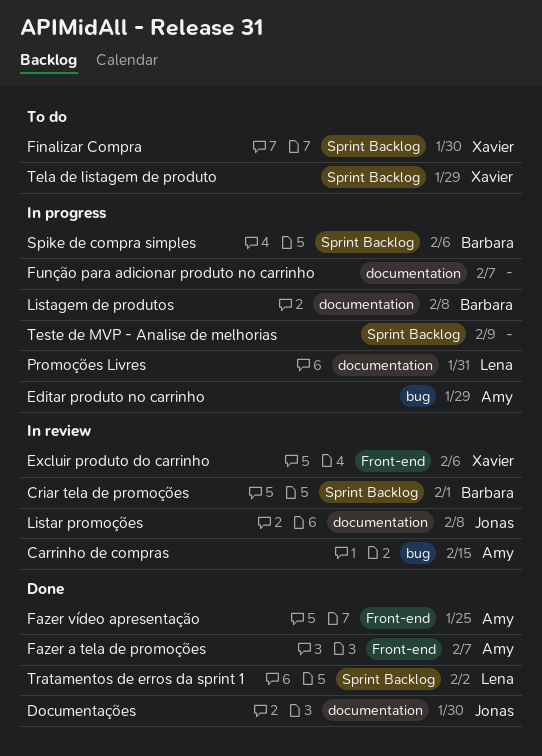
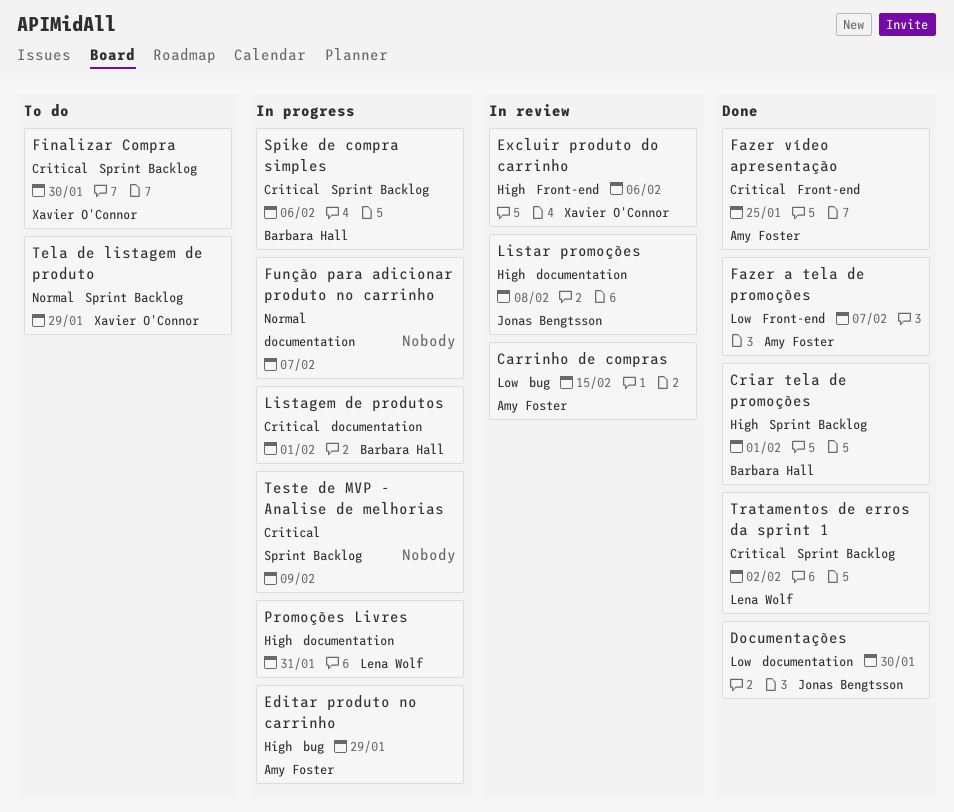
Criar tela de promoções, status: In review -> Done
Listagem de produtos, due: Feb 8 -> Feb 1

